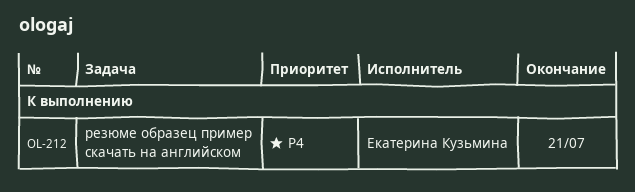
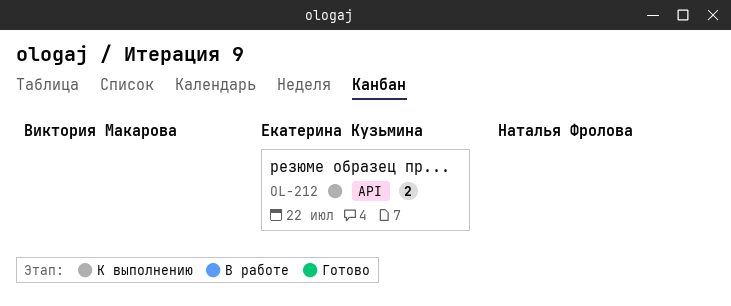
OL-212, due: Jul 21 -> Jul 22

